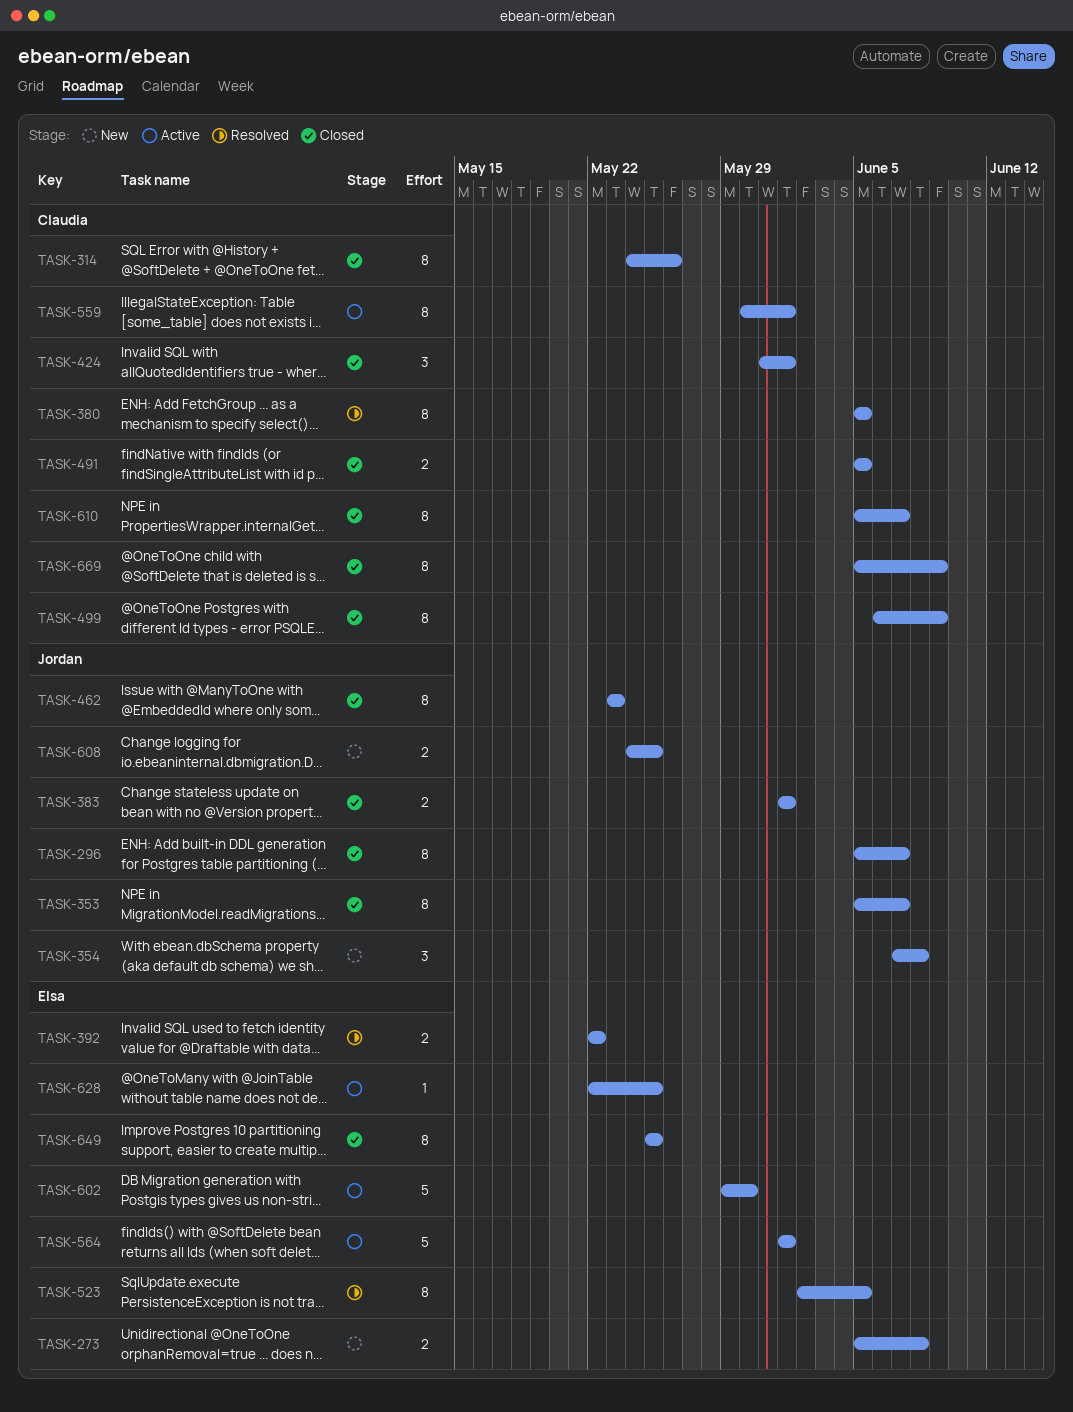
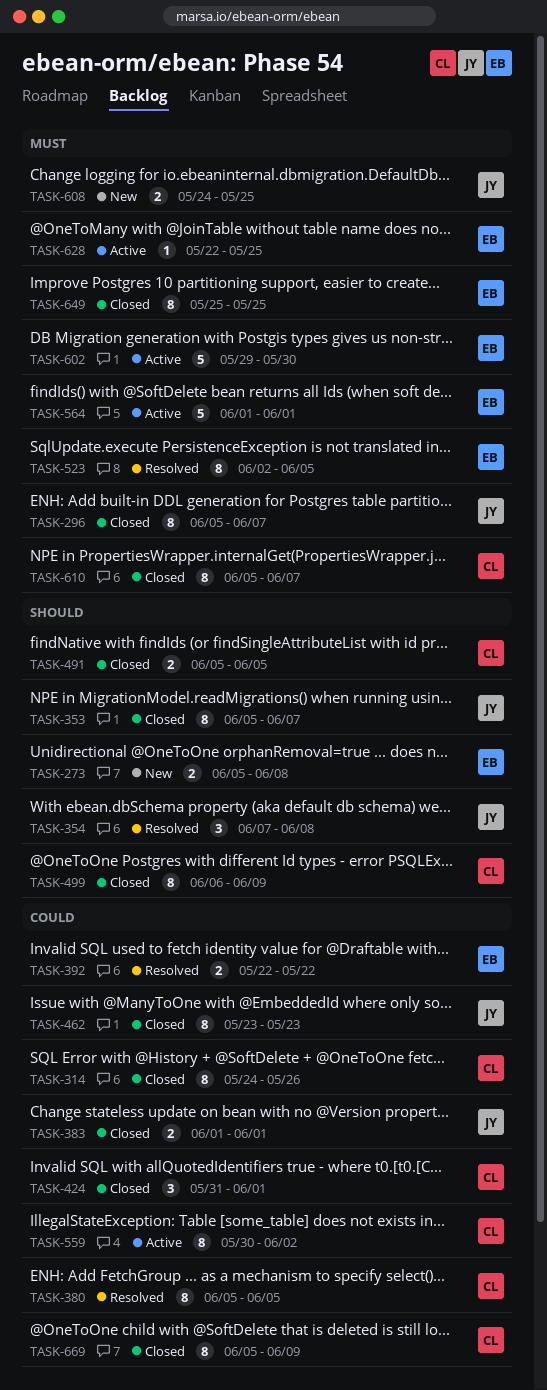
TASK-354, status: New -> Resolved
TASK-559, due: Jun 1 -> Jun 2

